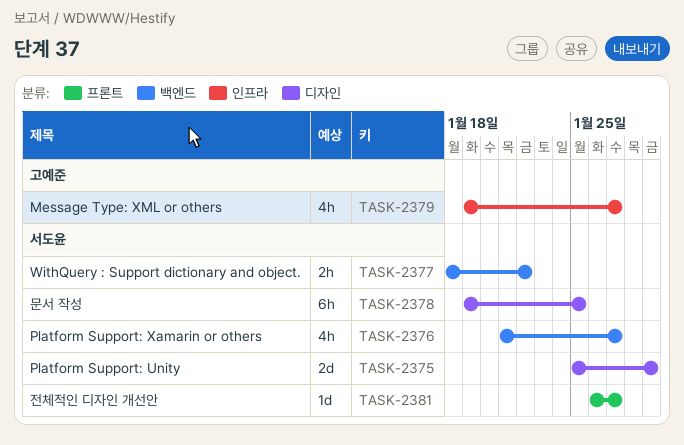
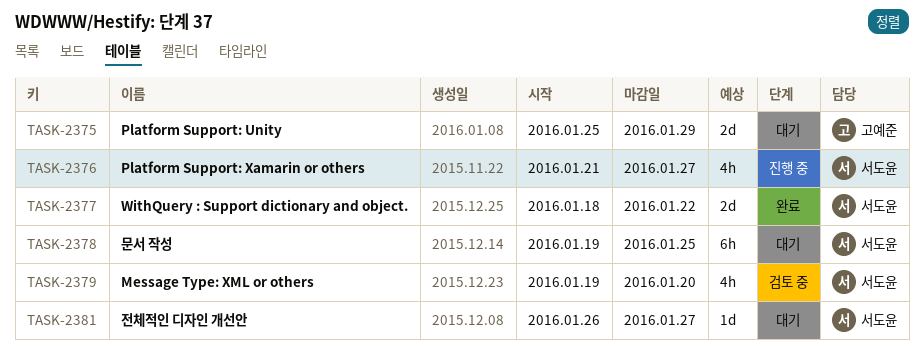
TASK-2375, owner: 서도윤 -> 고예준
TASK-2377, estimate: 2h -> 2d
TASK-2379, owner: 고예준 -> 서도윤
TASK-2379, due: Jan 27 -> Jan 20

